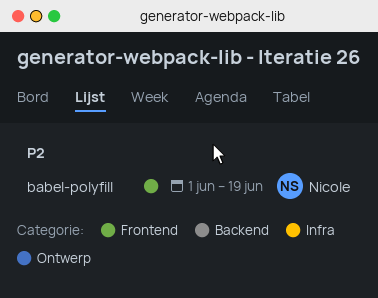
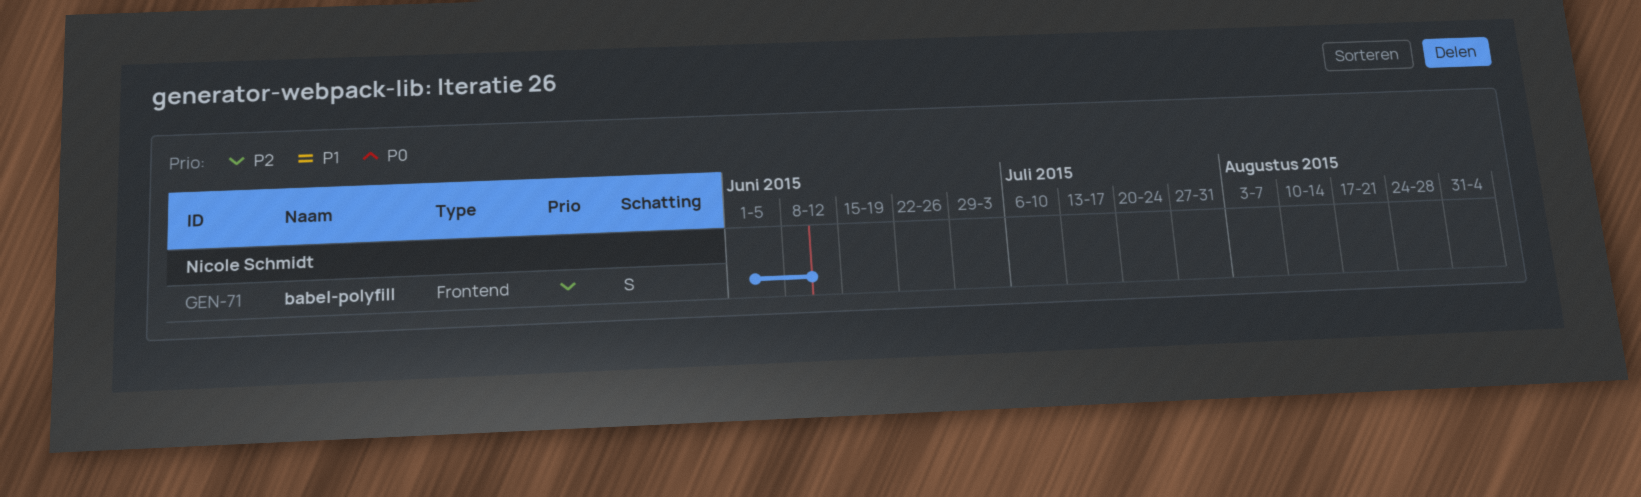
babel-polyfill, due: Jun 19 -> Jun 12

